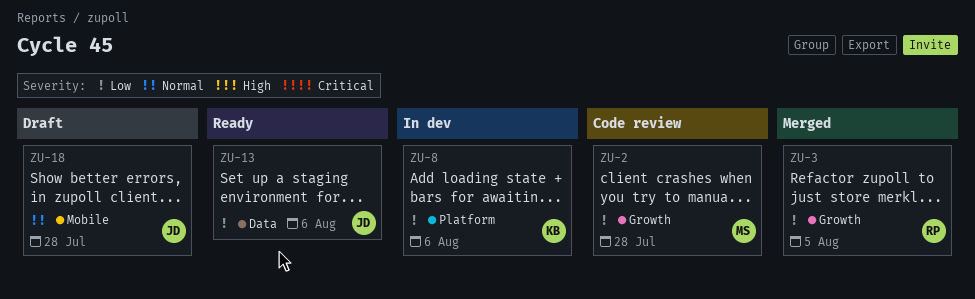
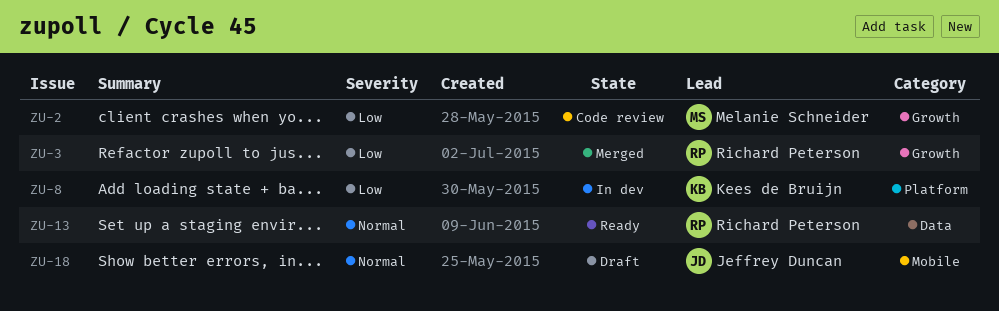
ZU-13, owner: Jeffrey Duncan -> Richard Peterson
ZU-13, priority: Low -> Normal

